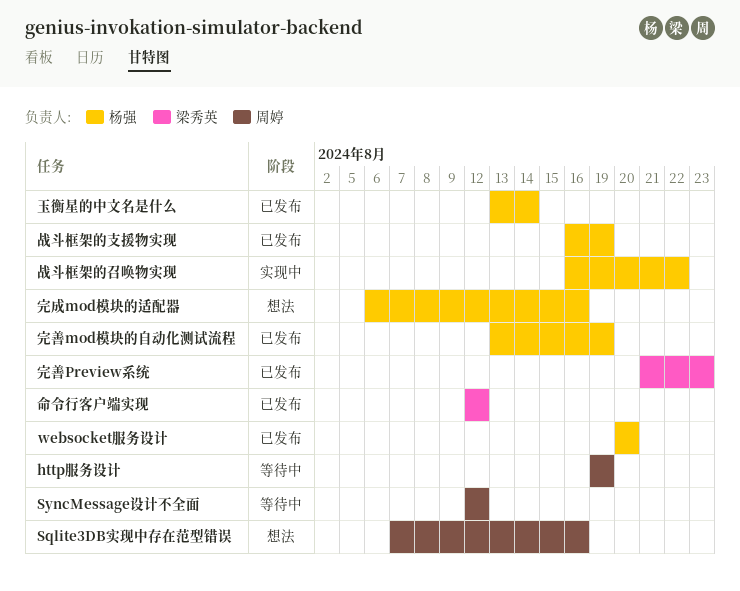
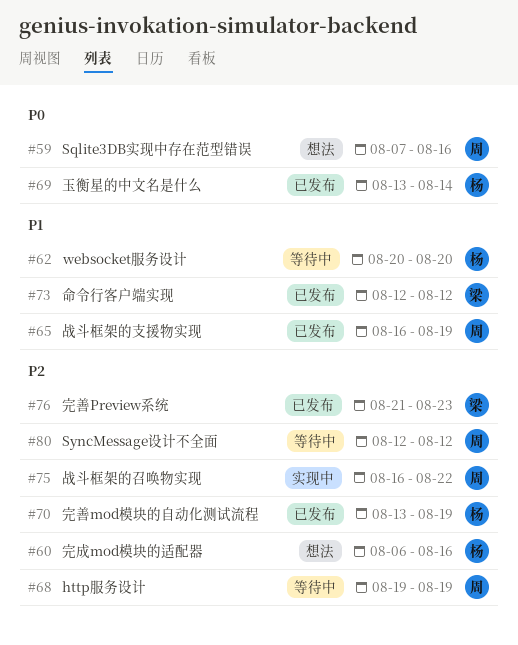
websocket服务设计, status: 已发布 -> 等待中
战斗框架的召唤物实现, owner: 杨强 -> 周婷
战斗框架的支援物实现, owner: 杨强 -> 周婷

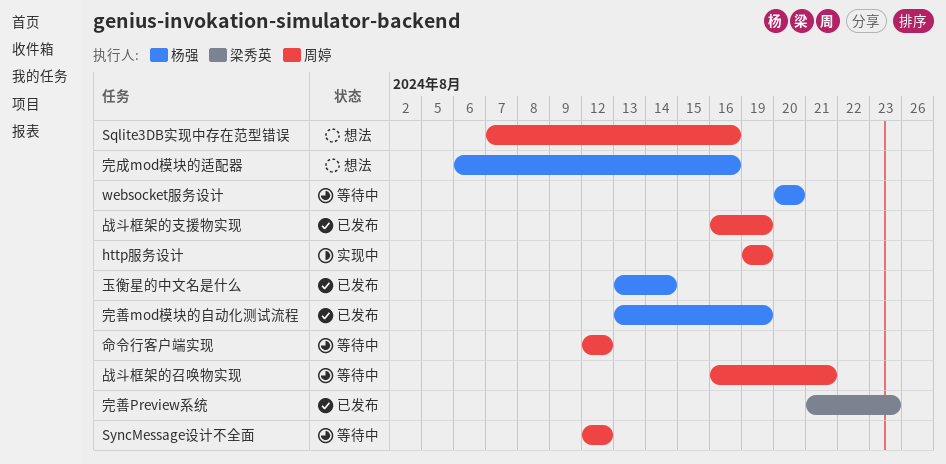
http服务设计, status: 等待中 -> 实现中
命令行客户端实现, status: 已发布 -> 等待中
命令行客户端实现, owner: 梁秀英 -> 周婷
战斗框架的召唤物实现, status: 实现中 -> 等待中
战斗框架的召唤物实现, due: Aug 22 -> Aug 21

